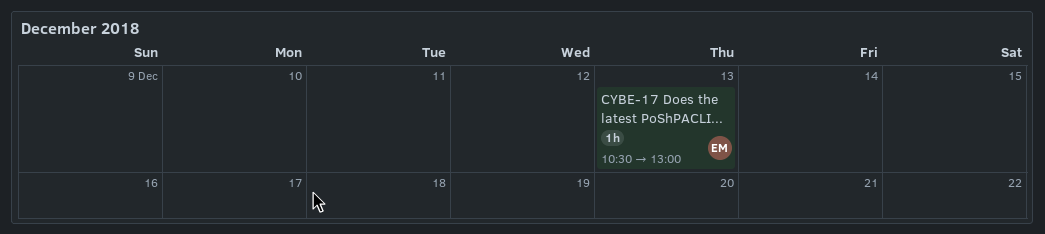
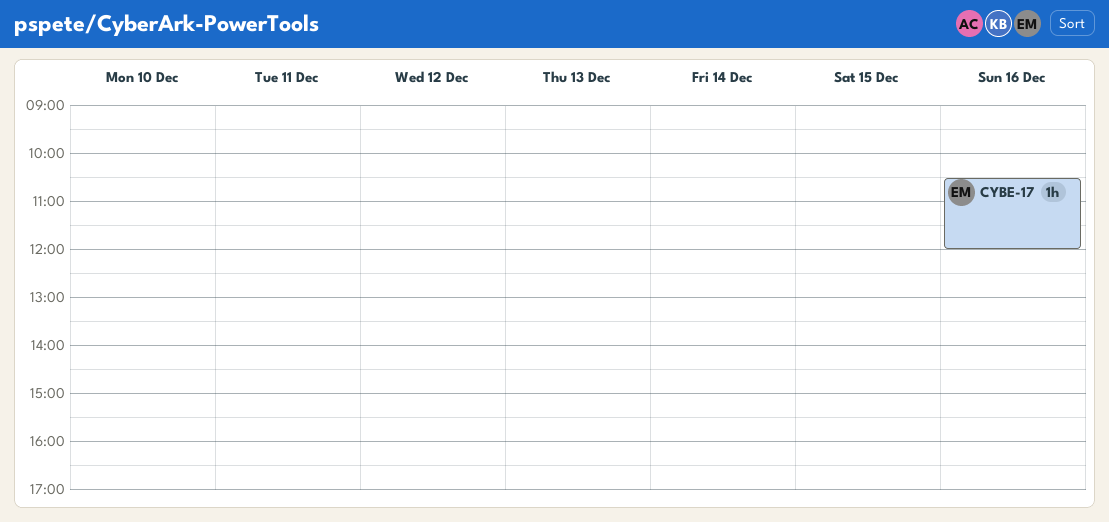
CYBE-17, day: Dec 13 -> Dec 16
CYBE-17, ends: 13:00 -> 12:00

